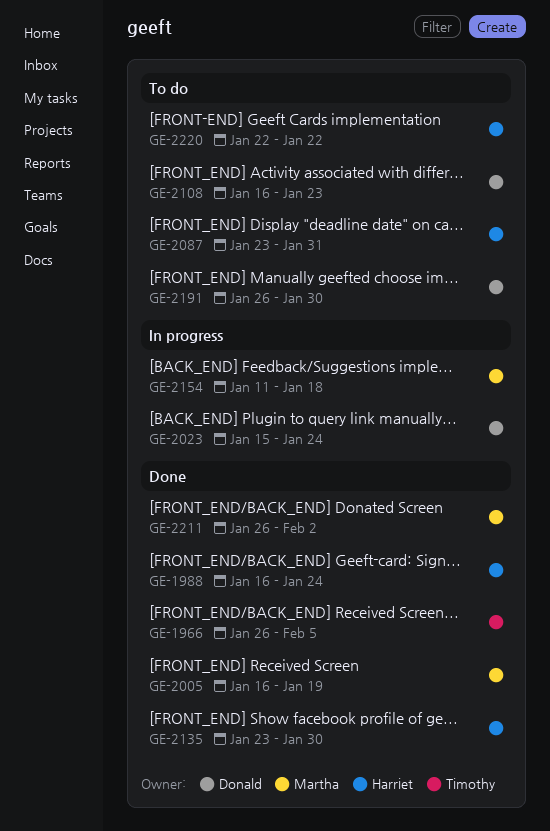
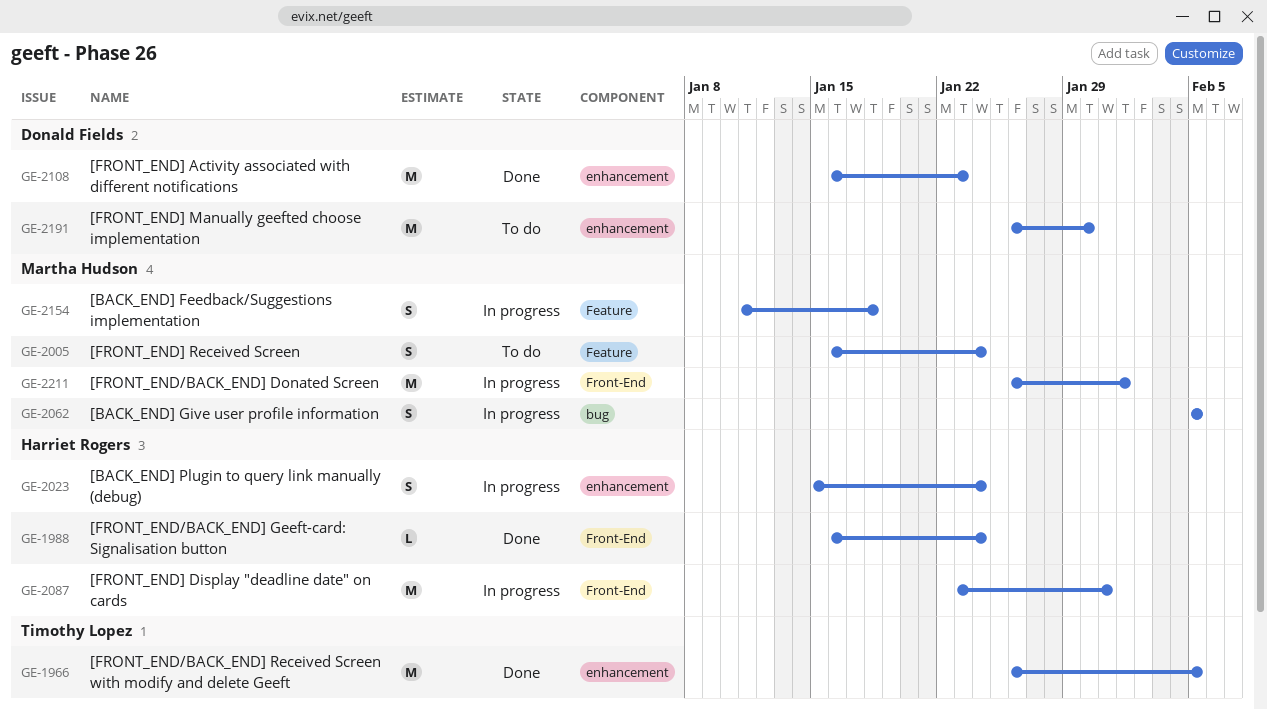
GE-2005, status: Done -> To do
GE-2005, due: Jan 19 -> Jan 24
GE-2023, owner: Donald Fields -> Harriet Rogers
GE-2062: none -> present
GE-2087, status: To do -> In progress
GE-2108, status: To do -> Done
GE-2135: present -> none
GE-2211, status: Done -> In progress
GE-2211, due: Feb 2 -> Feb 1
GE-2220: present -> none

